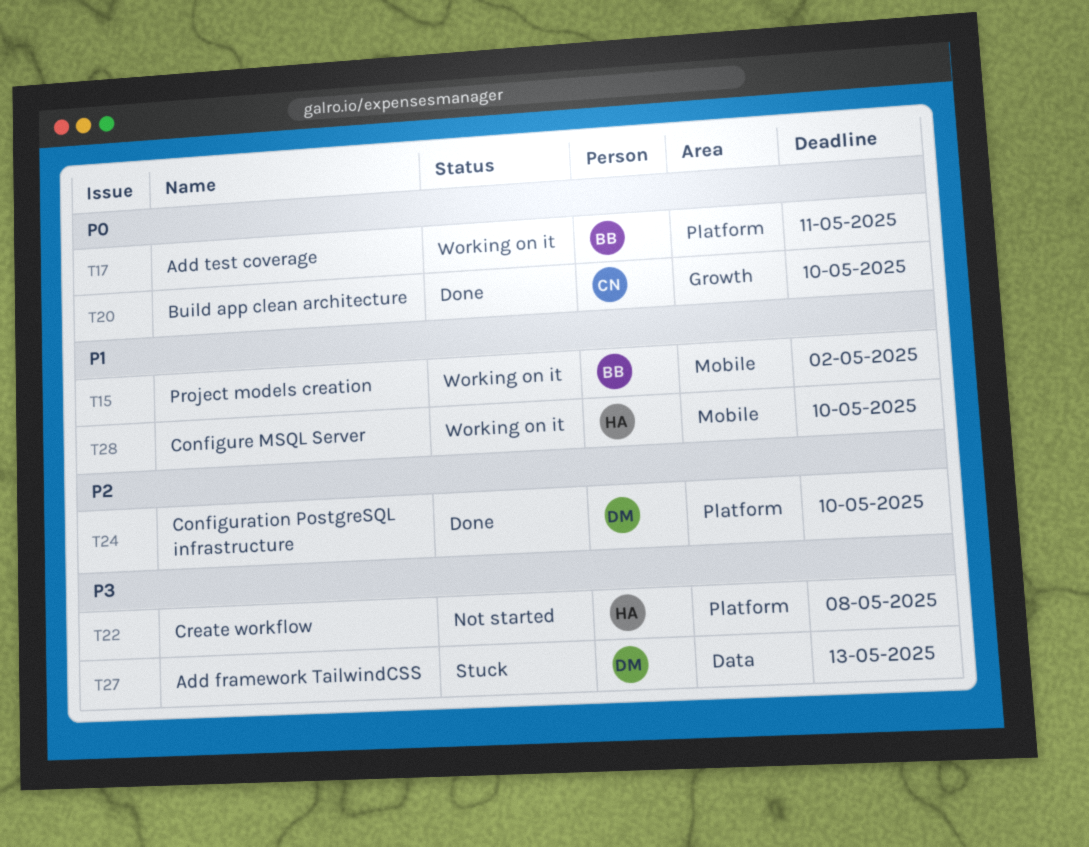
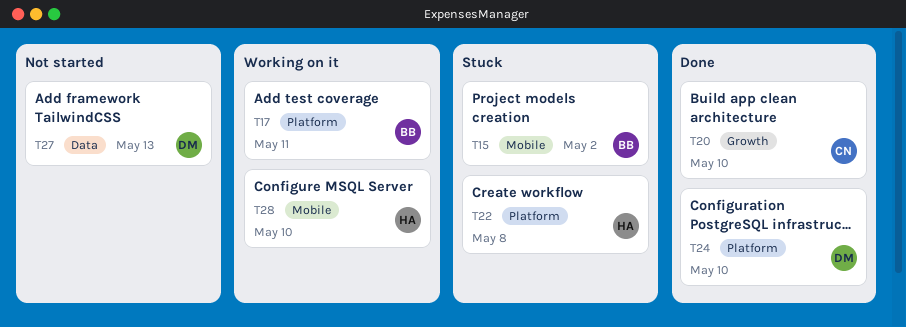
T15, status: Working on it -> Stuck
T22, status: Not started -> Stuck
T27, status: Stuck -> Not started

